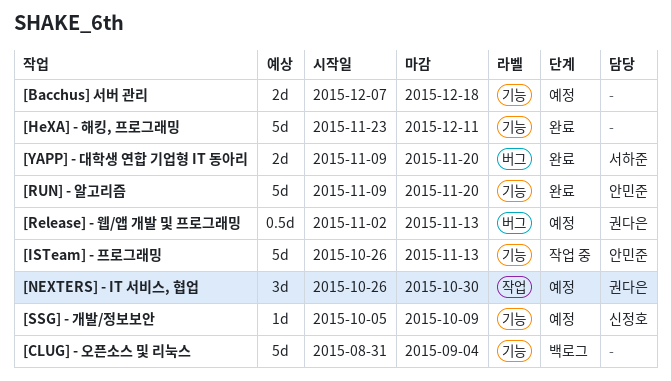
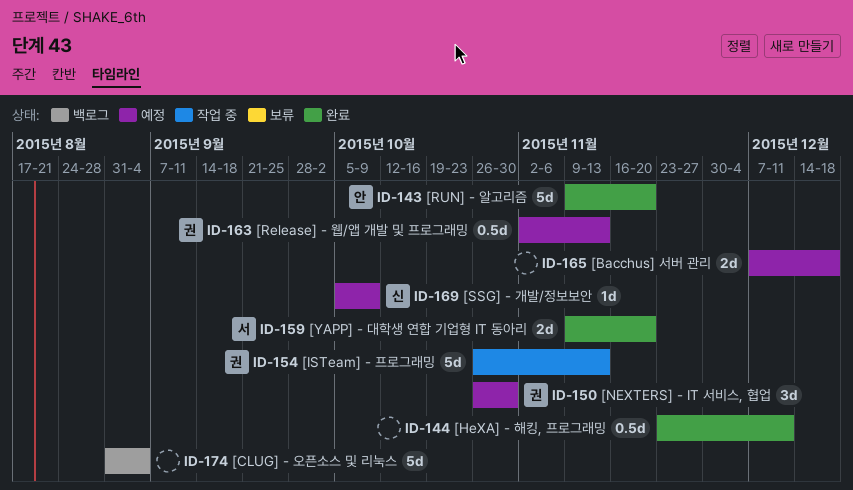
[HeXA] - 해킹, 프로그래밍, estimate: 5d -> 0.5d
[ISTeam] - 프로그래밍, owner: 안민준 -> 권다은

